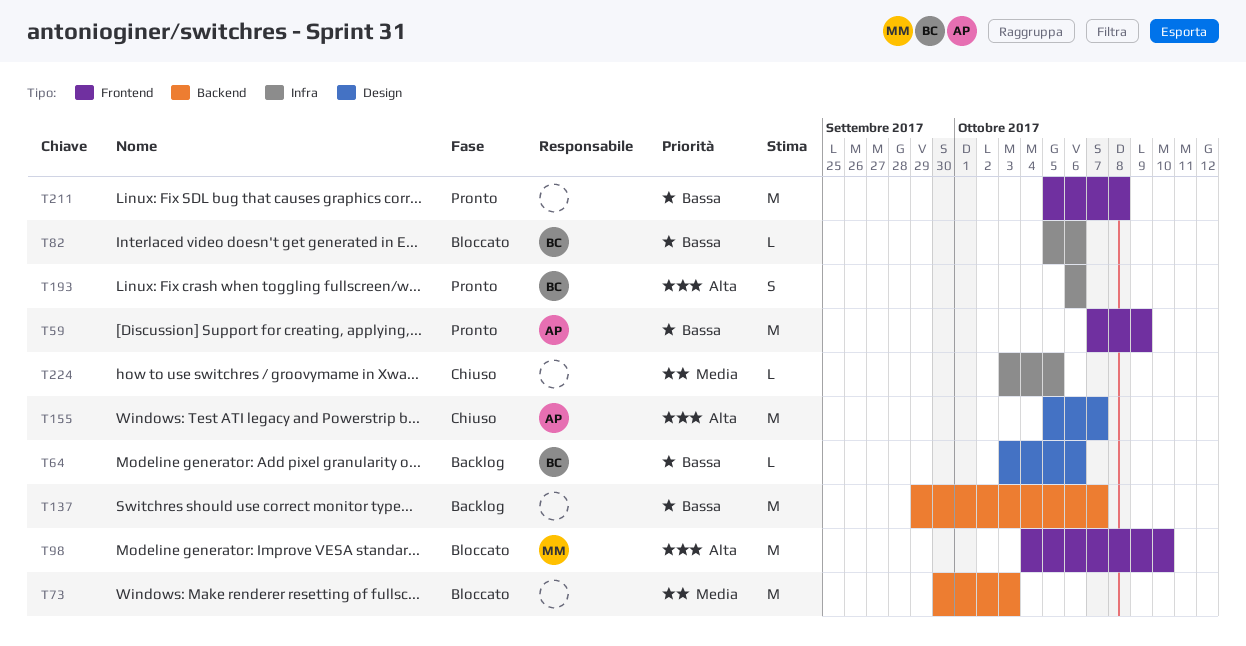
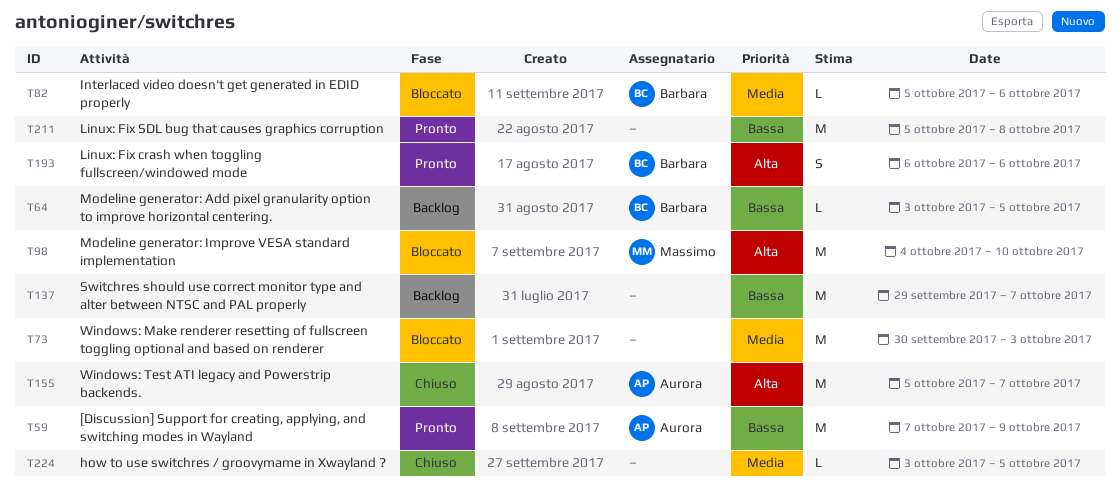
T64, due: Oct 6 -> Oct 5
T82, priority: Bassa -> Media

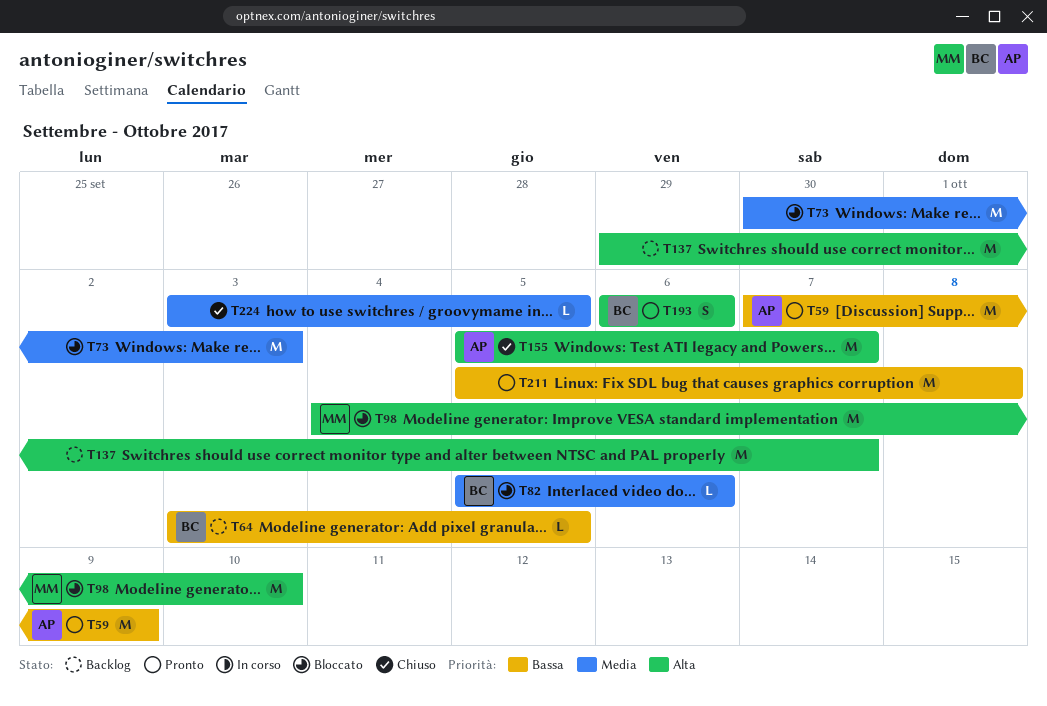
T137, priority: Bassa -> Alta

